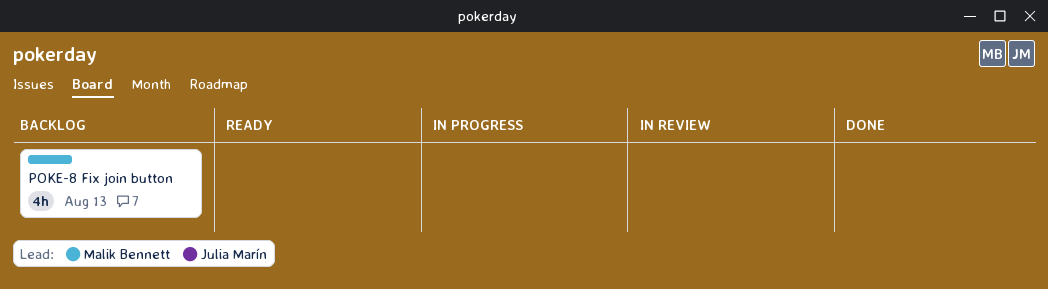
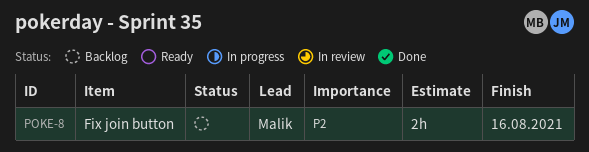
POKE-8, estimate: 4h -> 2h
POKE-8, due: Aug 13 -> Aug 16

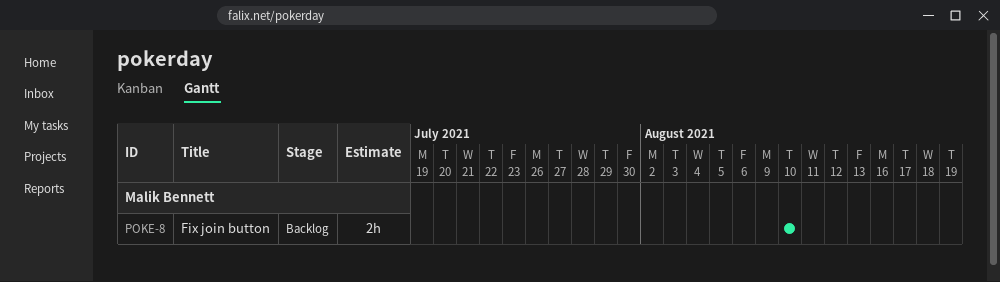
POKE-8, due: Aug 16 -> Aug 10

